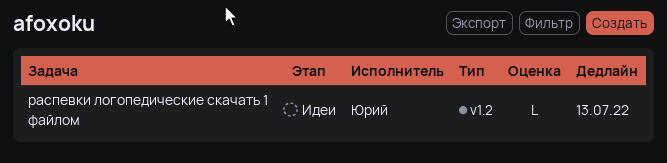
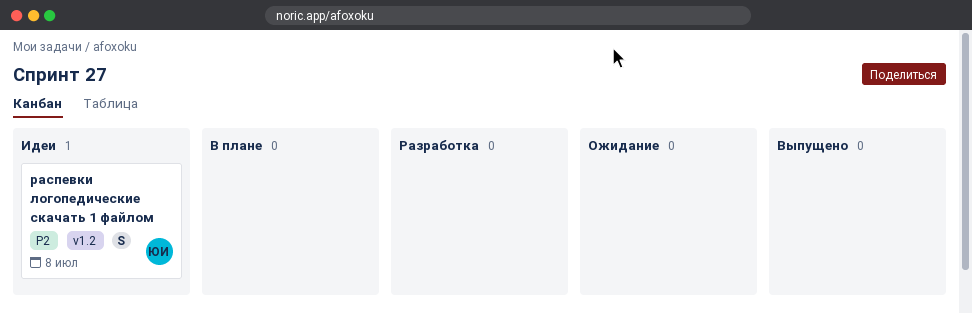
распевки логопедические скачать 1 файлом, estimate: L -> S
распевки логопедические скачать 1 файлом, due: Jul 13 -> Jul 8

